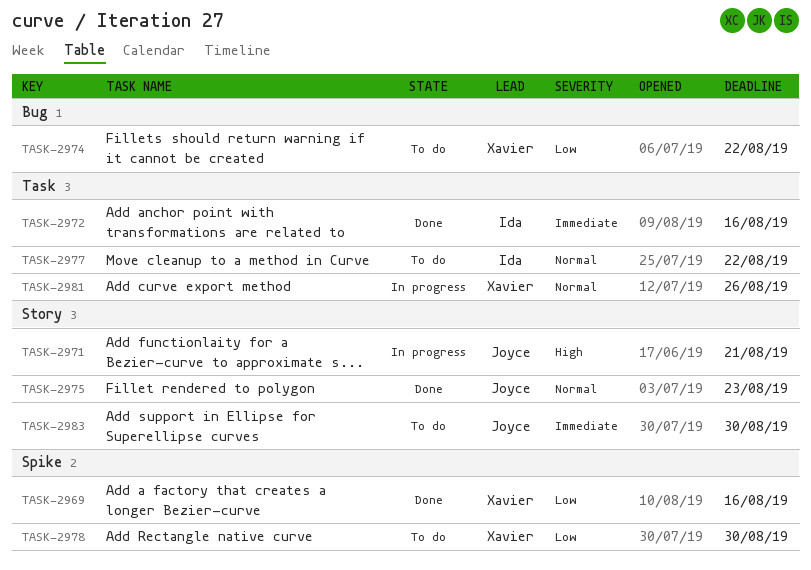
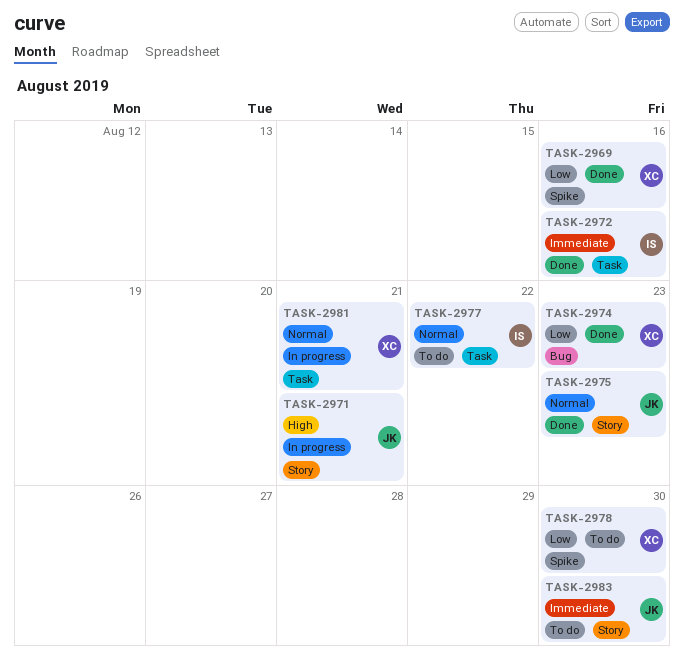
TASK-2974, status: To do -> Done
TASK-2974, due: Aug 22 -> Aug 23
TASK-2981, due: Aug 26 -> Aug 21

